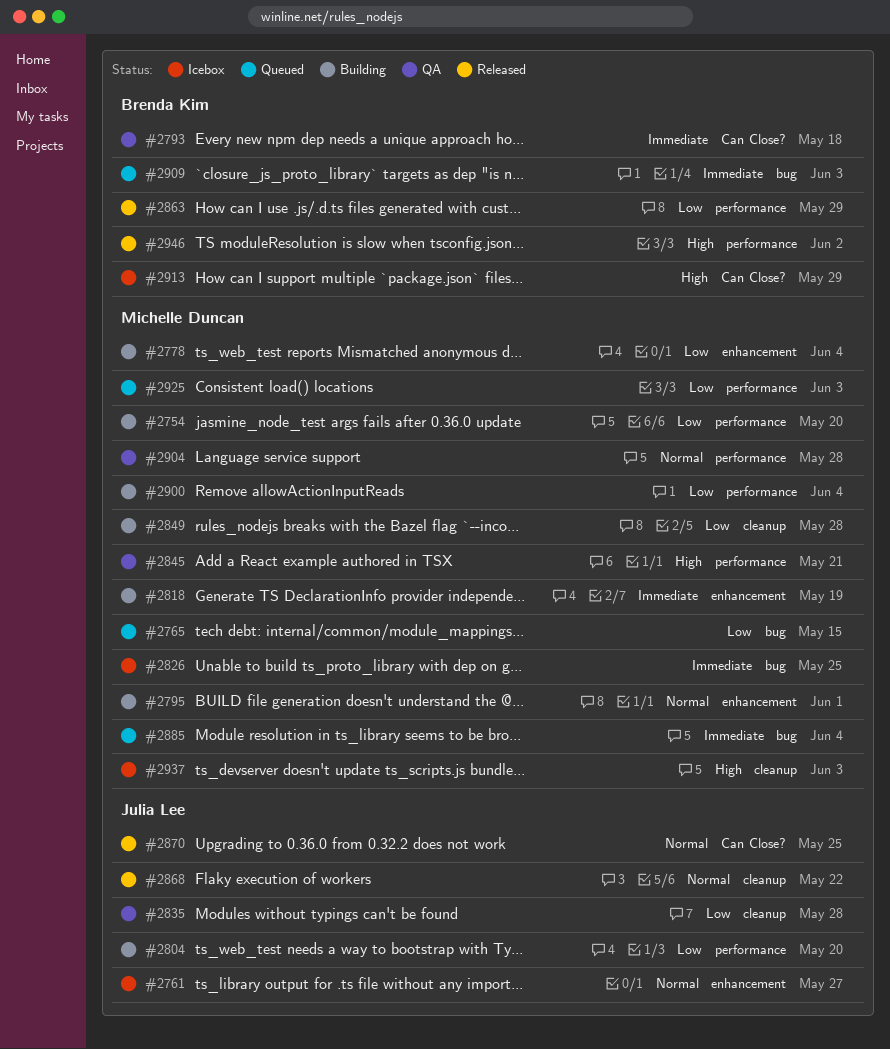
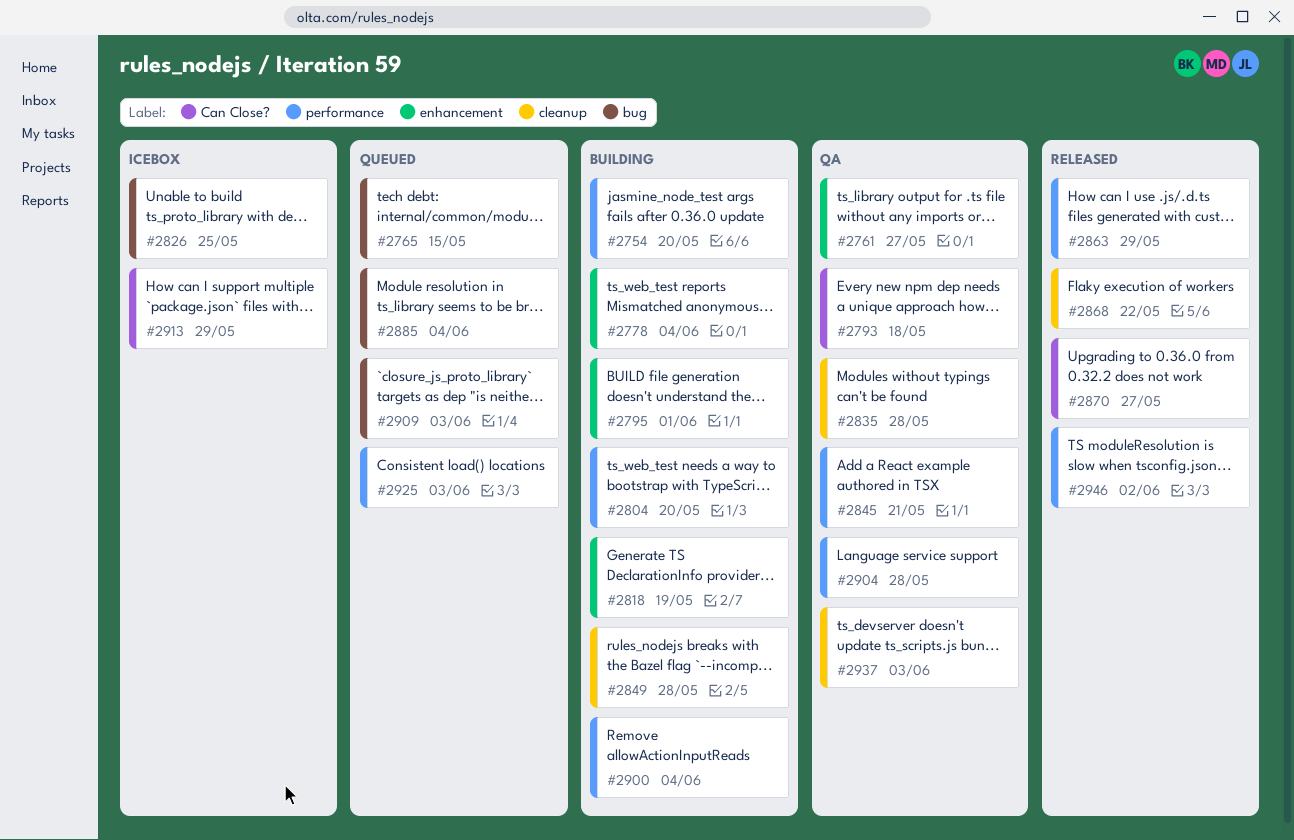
#2761, status: Icebox -> QA
#2870, due: May 25 -> May 27
#2937, status: Icebox -> QA

